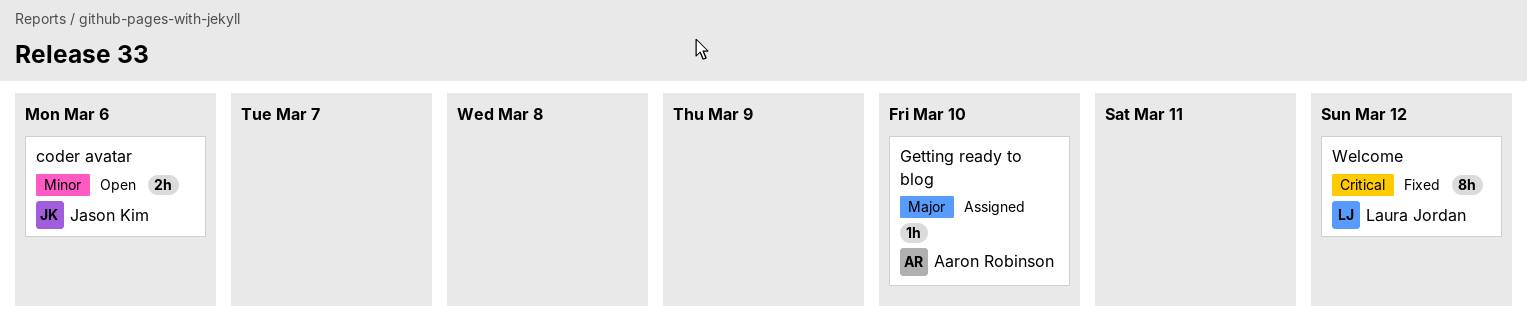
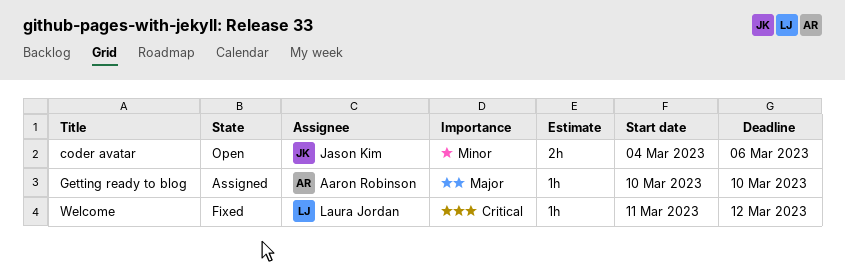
Welcome, estimate: 8h -> 1h

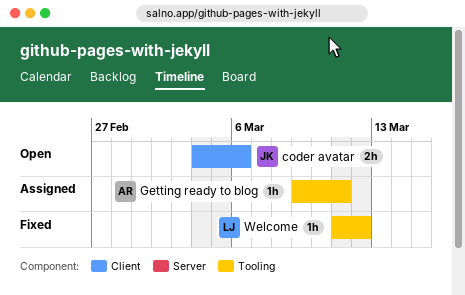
Getting ready to blog, start: Mar 10 -> Mar 9
Getting ready to blog, due: Mar 10 -> Mar 11

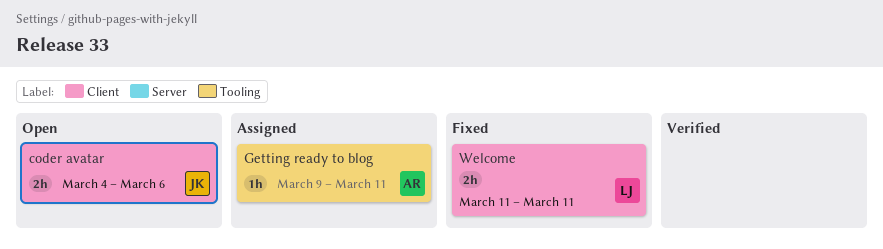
Welcome, label: Tooling -> Client
Welcome, estimate: 1h -> 2h
Welcome, due: Mar 12 -> Mar 11

